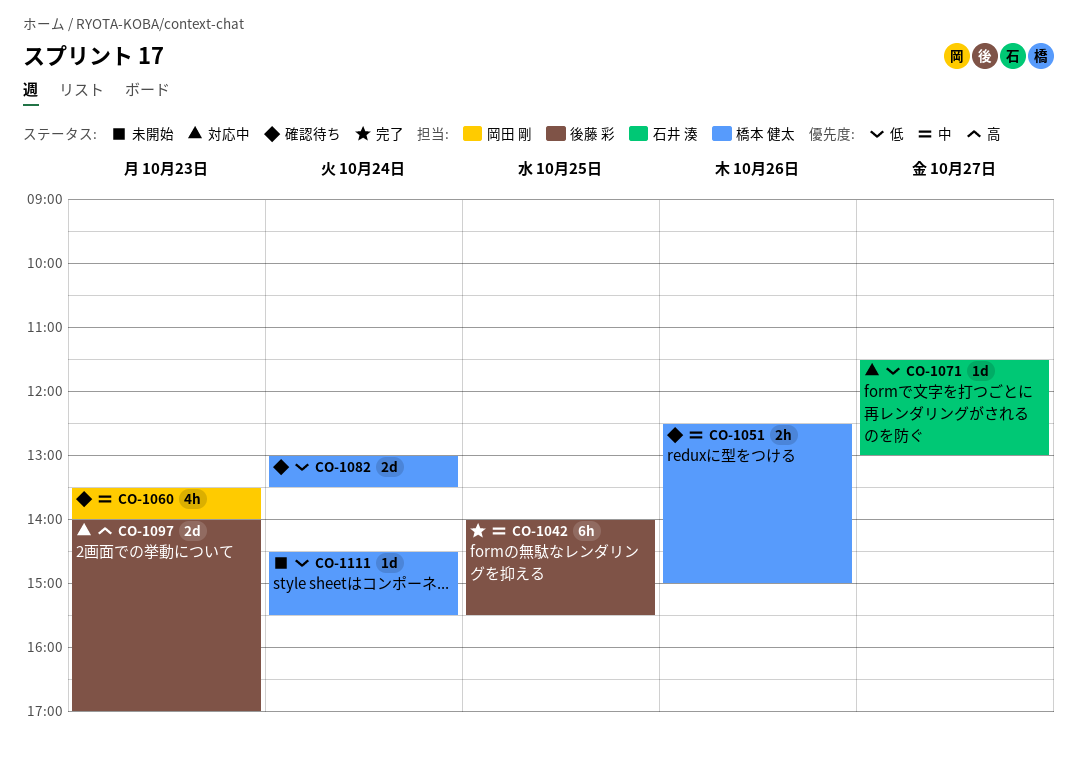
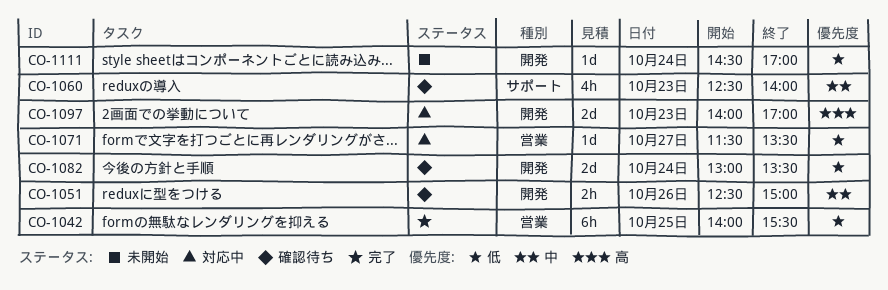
CO-1042, priority: 中 -> 低
CO-1060, begins: 13:30 -> 12:30
CO-1071, ends: 13:00 -> 13:30
CO-1111, ends: 15:30 -> 17:00

